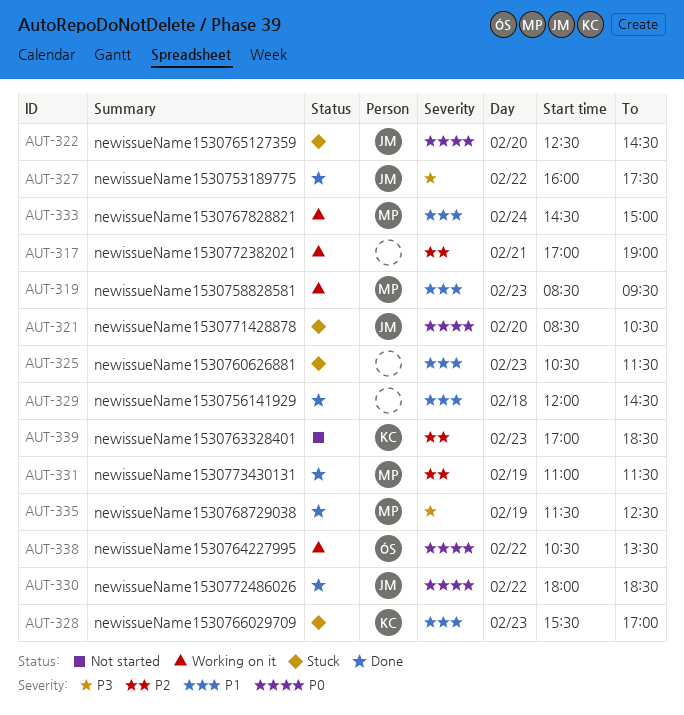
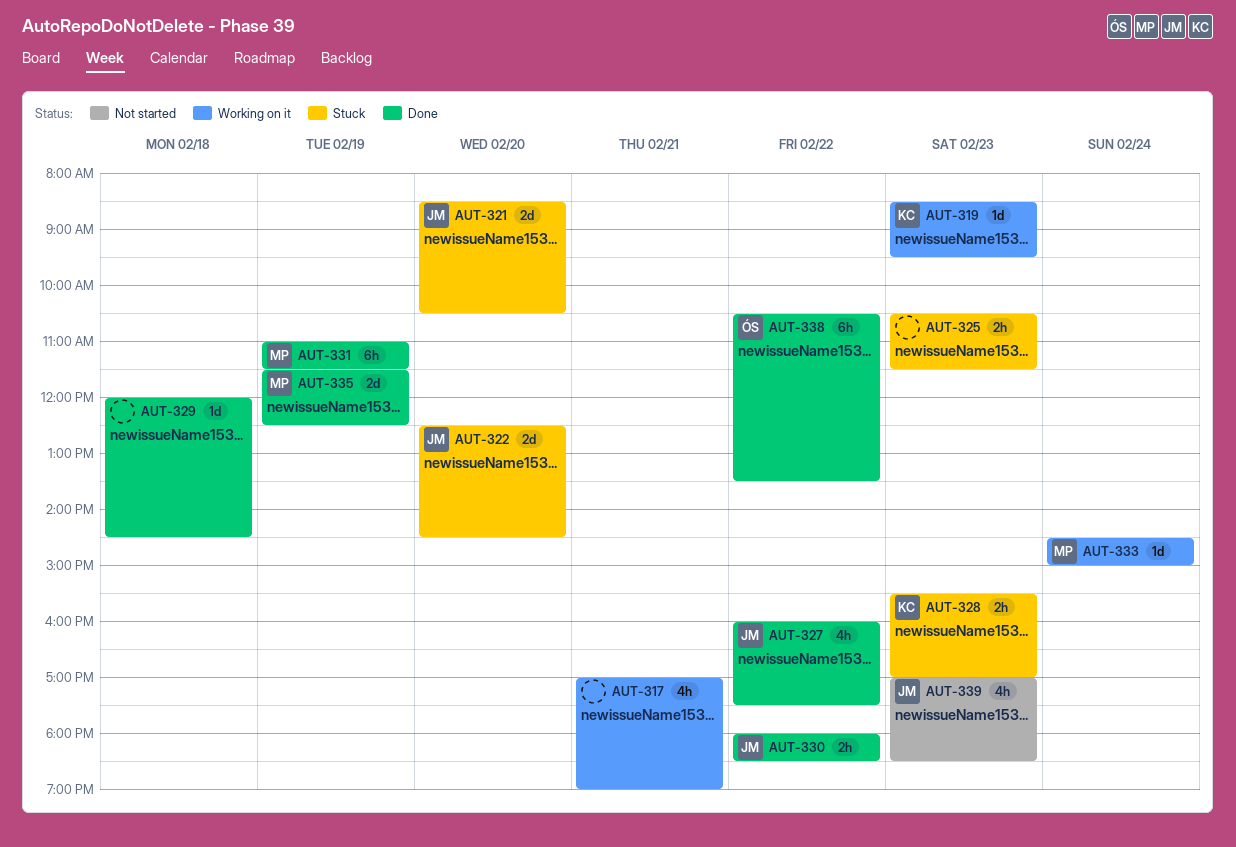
AUT-319, owner: MP -> KC
AUT-338, status: Working on it -> Done
AUT-339, owner: KC -> JM

